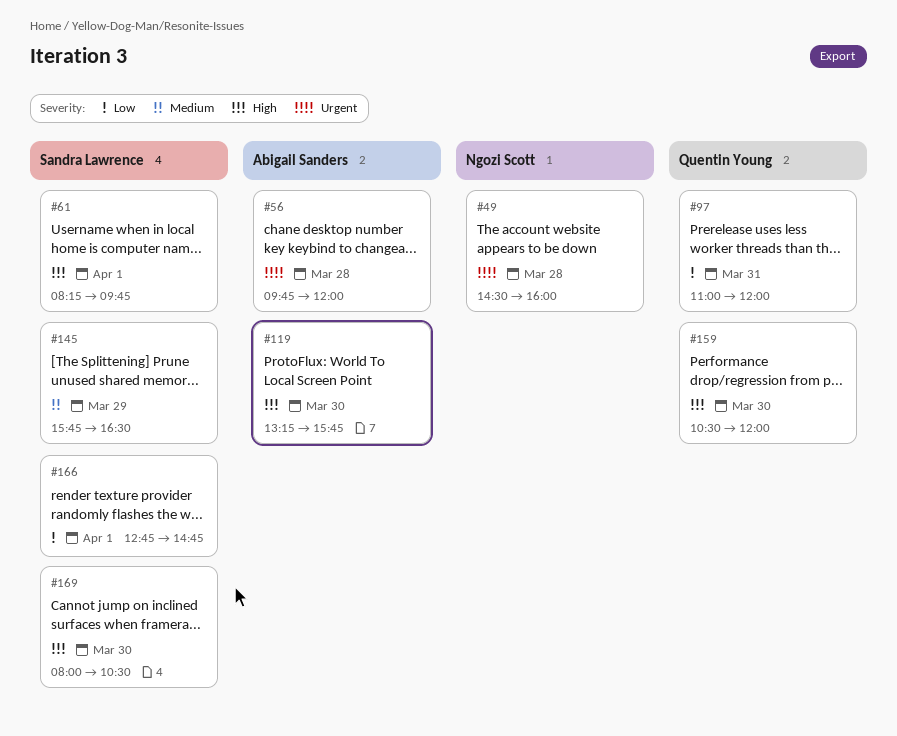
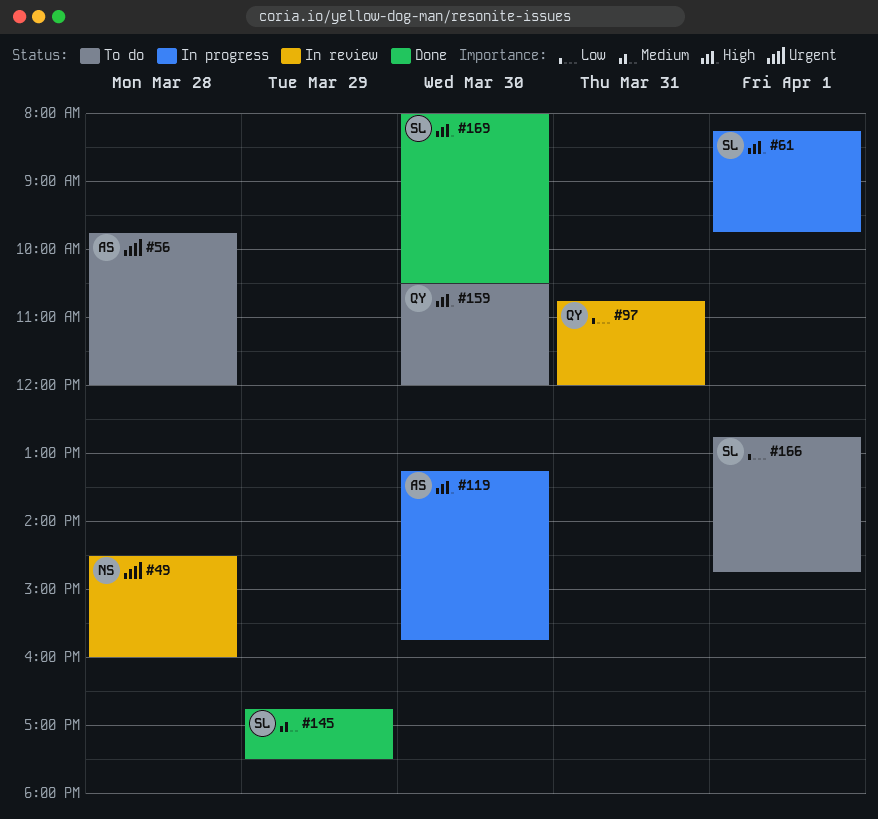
#97, begins: 11:00 -> 10:45
#145, begins: 15:45 -> 16:45
#145, ends: 16:30 -> 17:30

